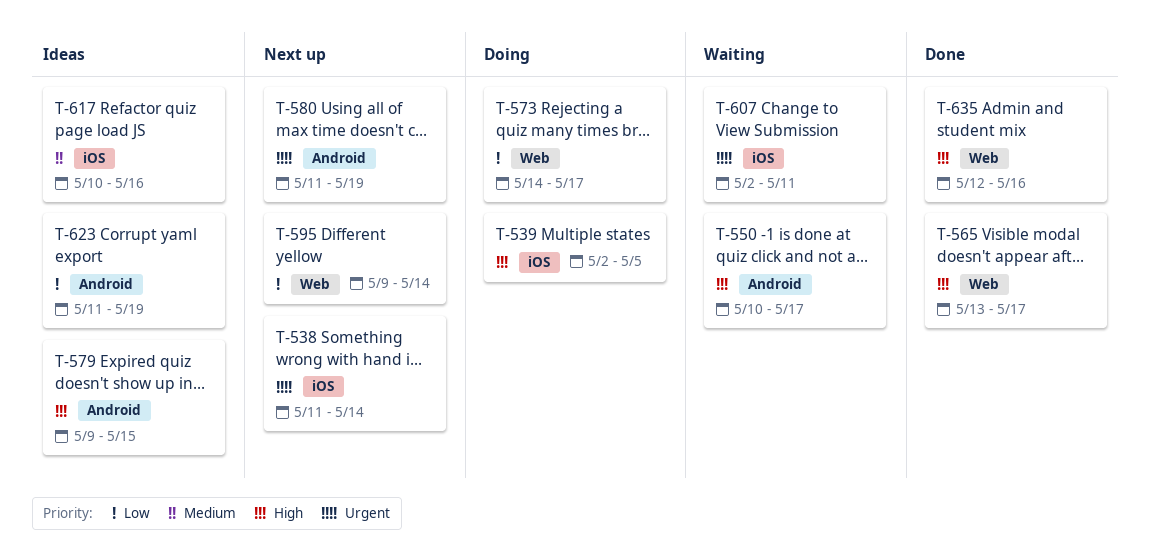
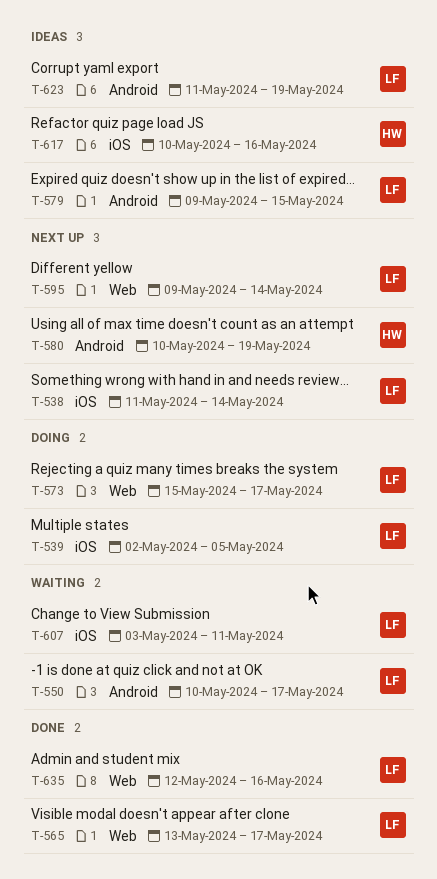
T-573, start: May 14 -> May 15
T-580, start: May 11 -> May 10
T-607, start: May 2 -> May 3

